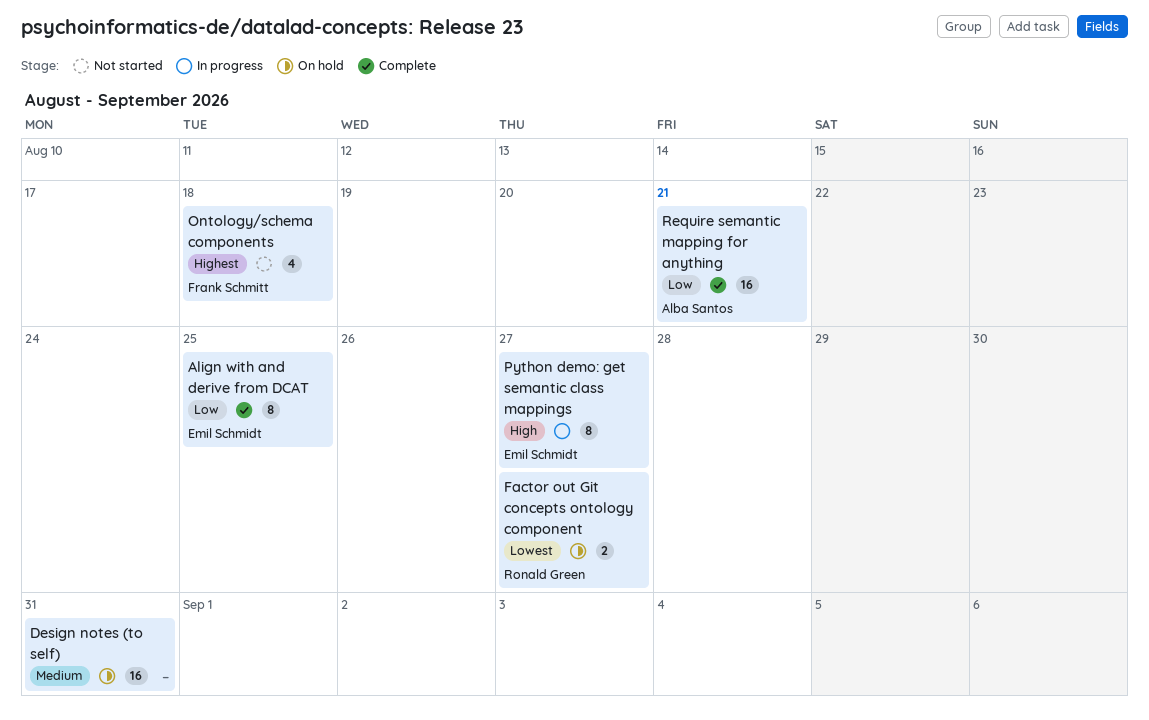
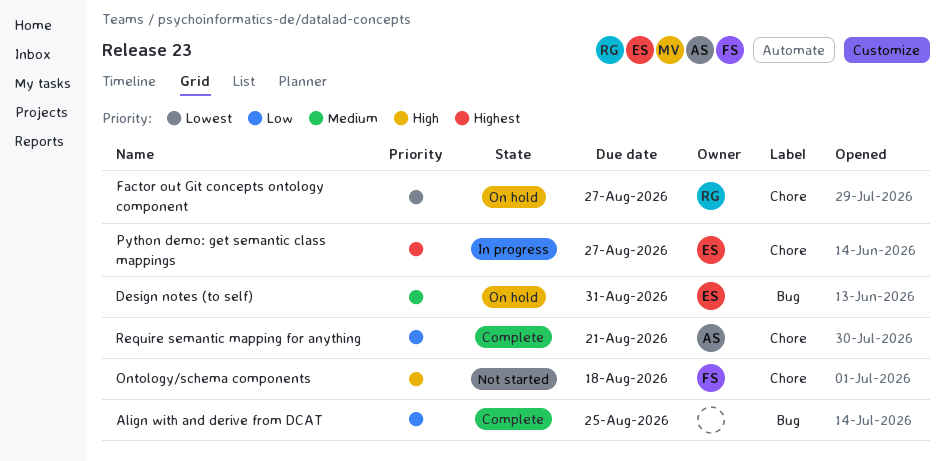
Align with and derive from DCAT, owner: Emil Schmidt -> none
Design notes (to self), owner: none -> Emil Schmidt
Ontology/schema components, priority: Highest -> High
Python demo: get semantic class mappings, priority: High -> Highest

